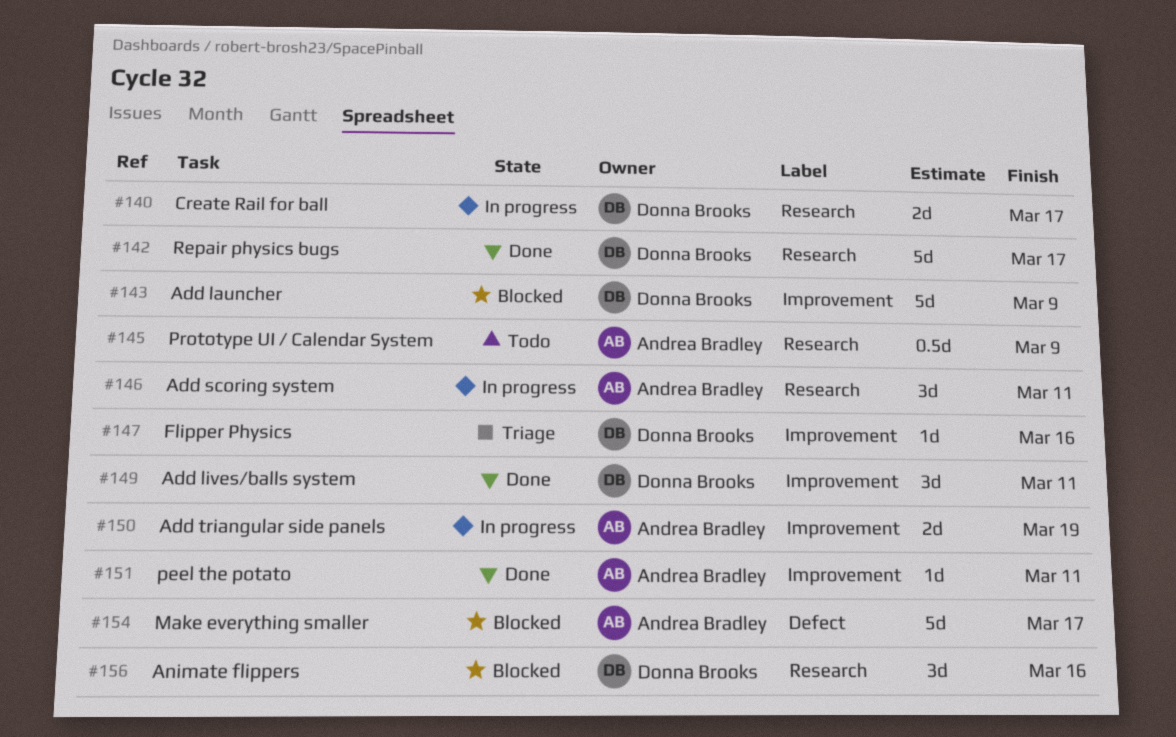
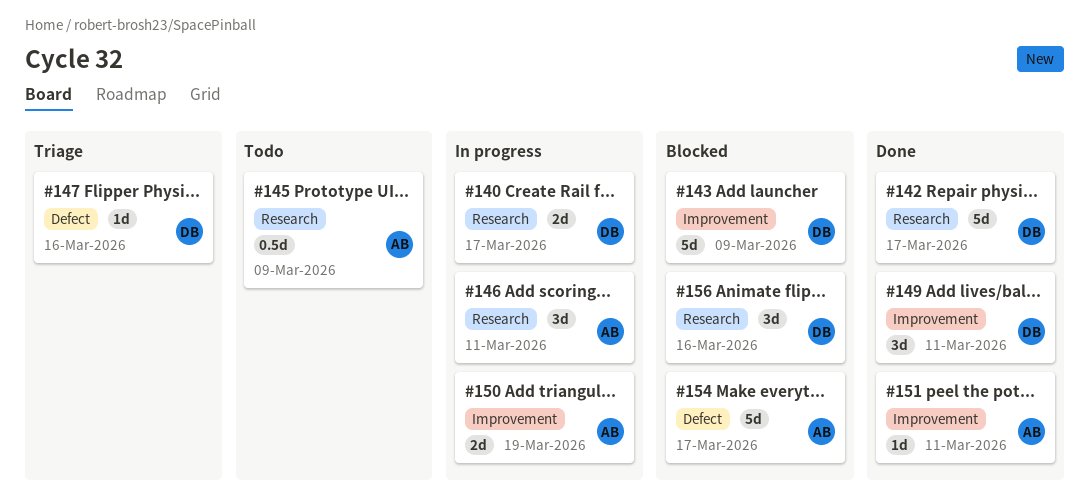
#147, label: Improvement -> Defect

